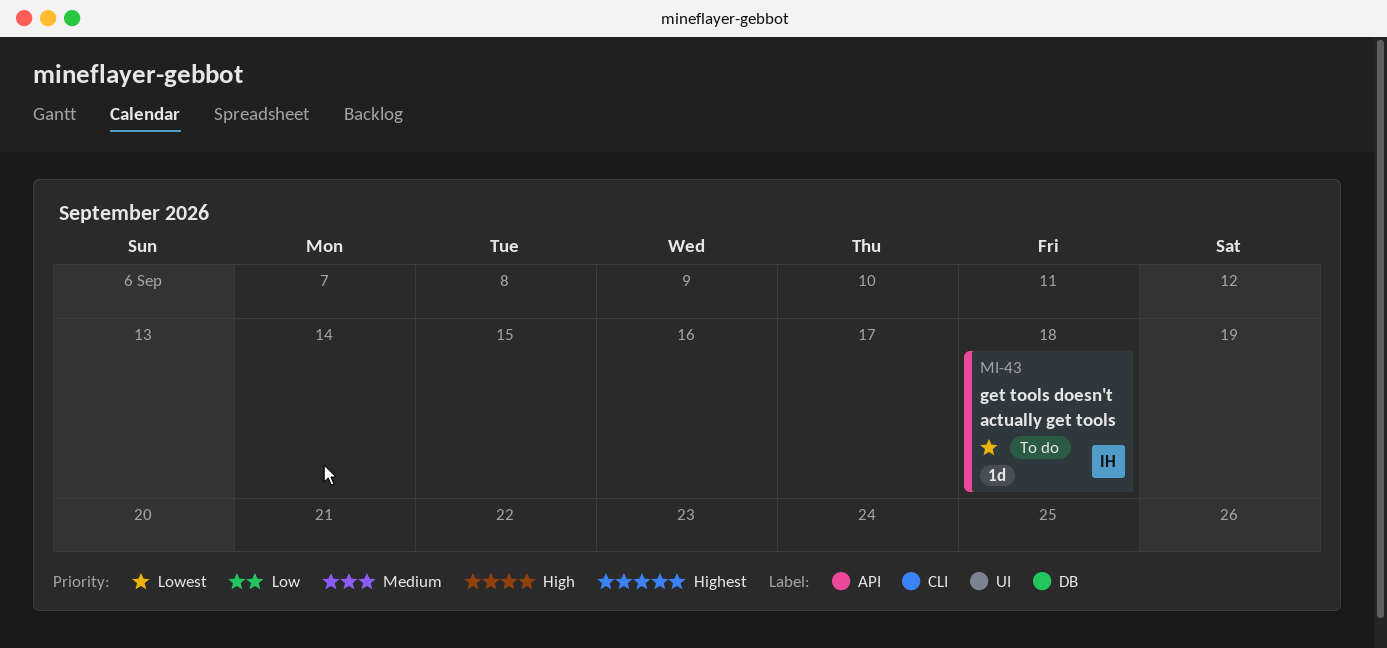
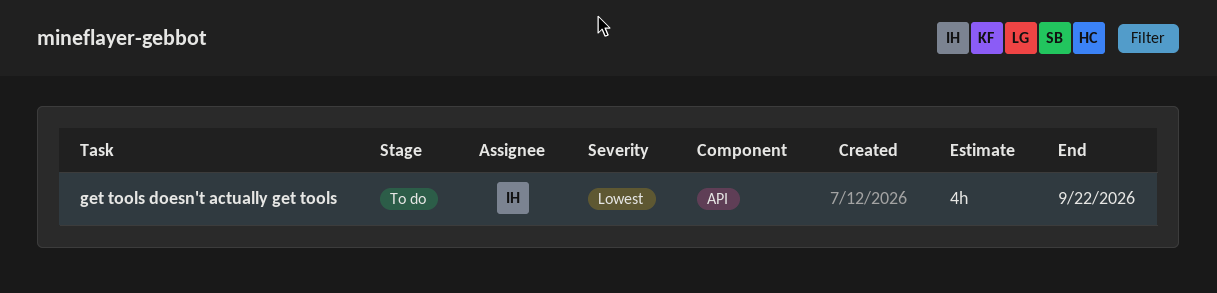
get tools doesn't actually get tools, estimate: 1d -> 4h
get tools doesn't actually get tools, due: Sep 18 -> Sep 22

